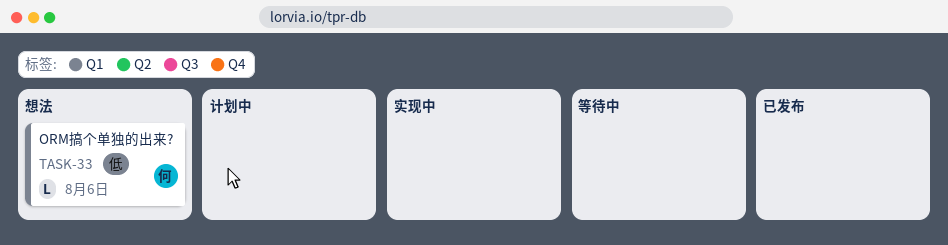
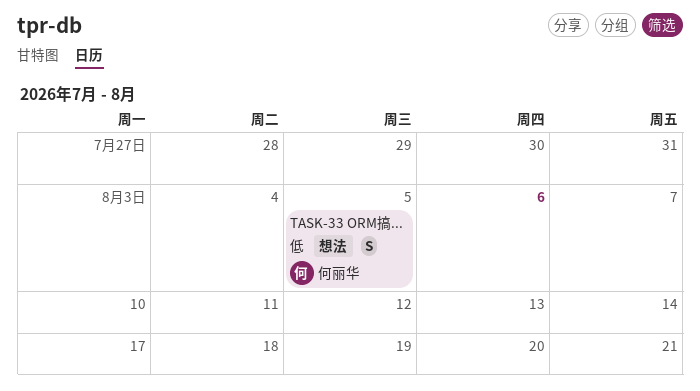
TASK-33, estimate: L -> S
TASK-33, due: Aug 6 -> Aug 5

